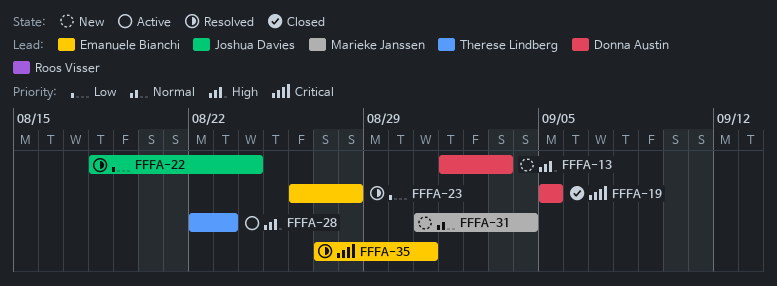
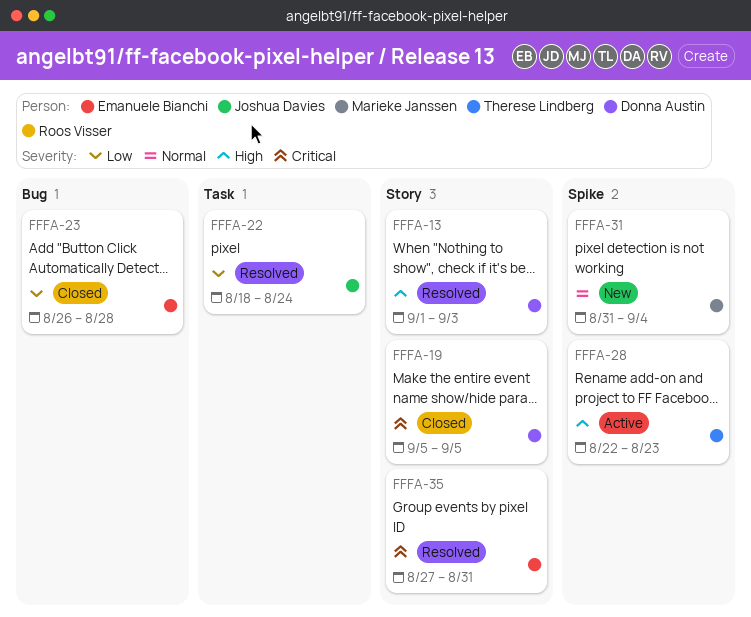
FFFA-13, status: New -> Resolved
FFFA-23, status: Resolved -> Closed

